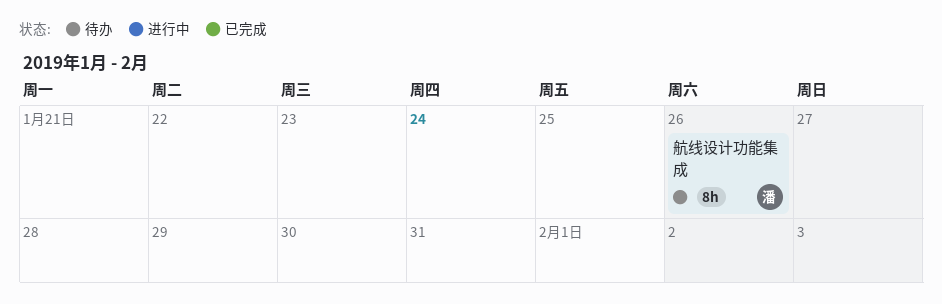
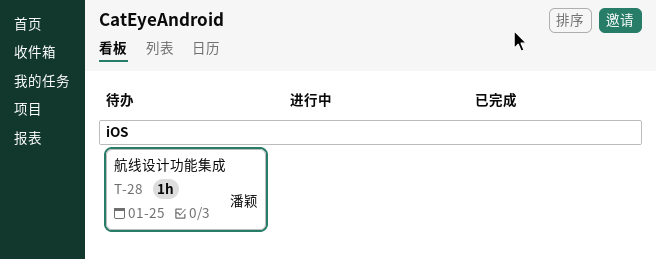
航线设计功能集成, estimate: 8h -> 1h
航线设计功能集成, due: Jan 26 -> Jan 25

